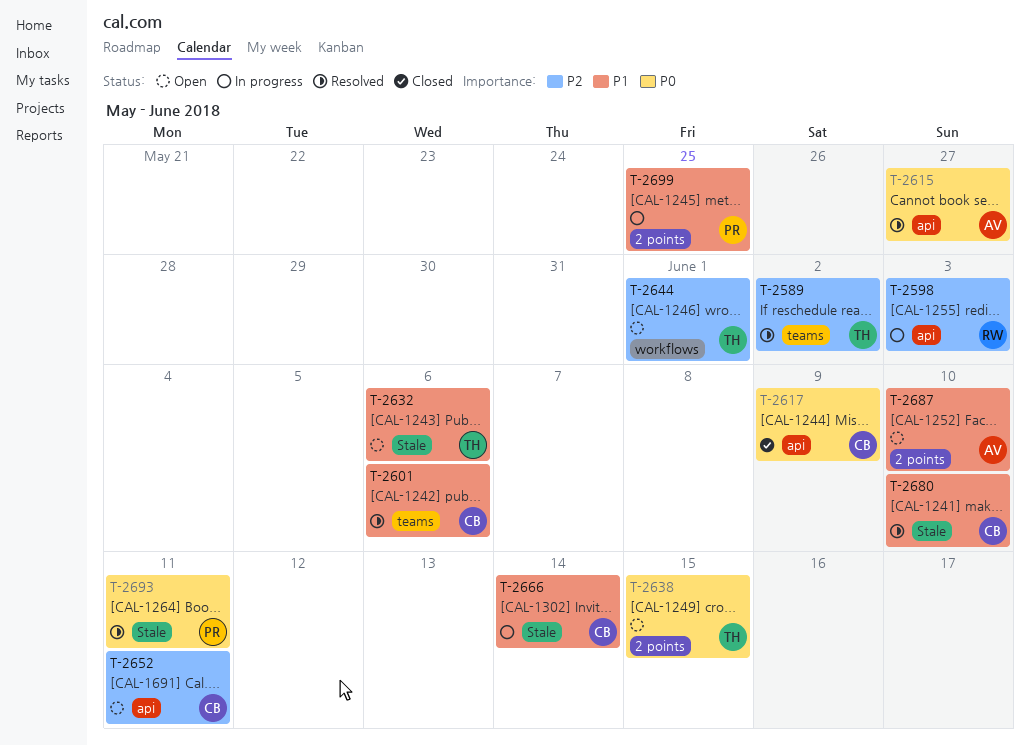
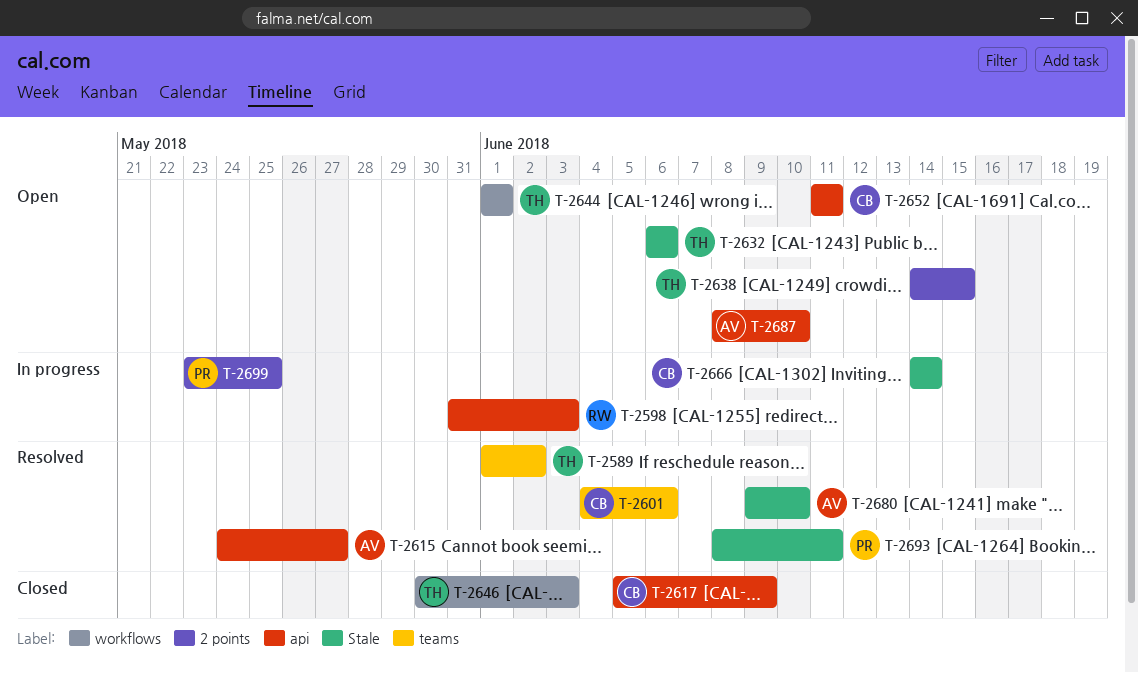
T-2646: none -> present
T-2680, owner: CB -> AV
T-2687, label: 2 points -> api

